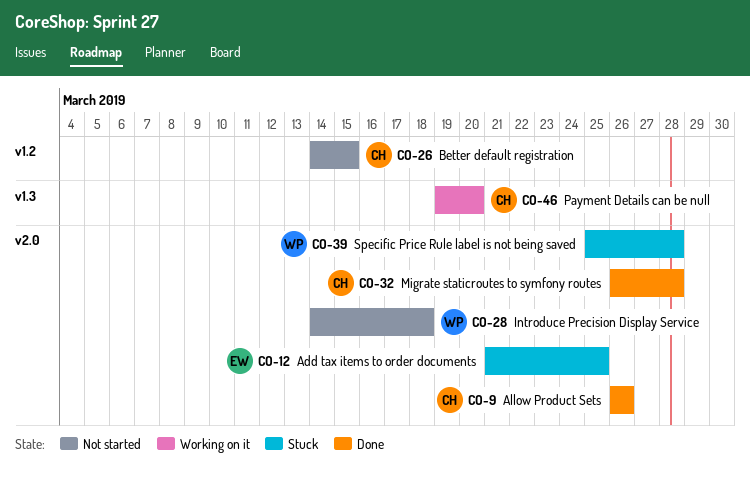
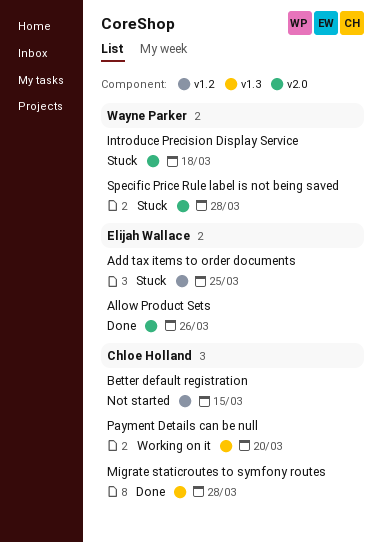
Add tax items to order documents, label: v2.0 -> v1.2
Allow Product Sets, owner: Chloe Holland -> Elijah Wallace
Introduce Precision Display Service, status: Not started -> Stuck
Migrate staticroutes to symfony routes, label: v2.0 -> v1.3

